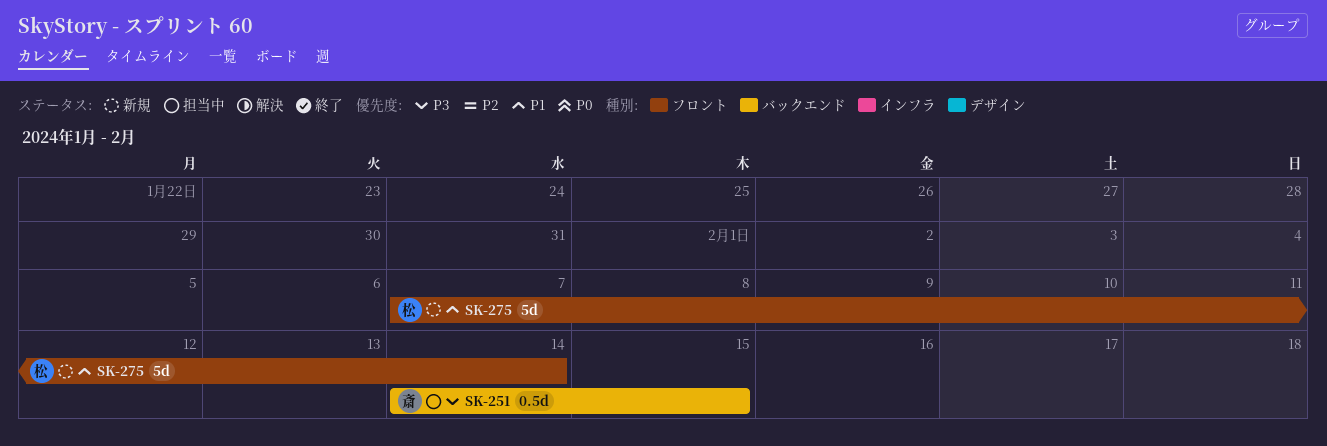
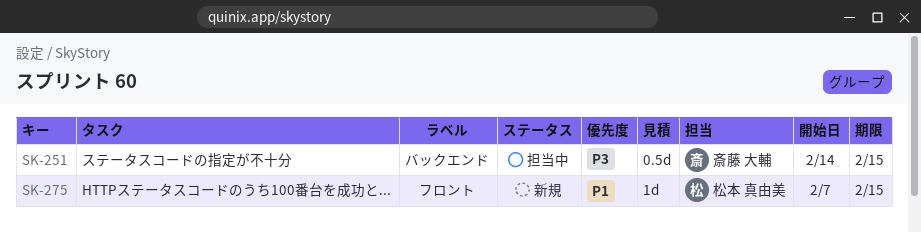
SK-275, estimate: 5d -> 1d
SK-275, due: Feb 14 -> Feb 15

